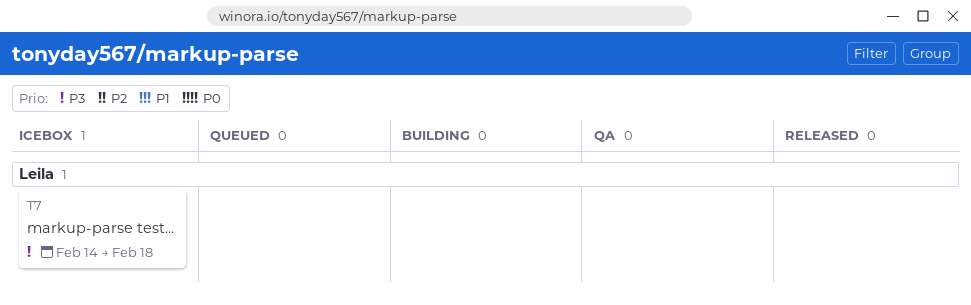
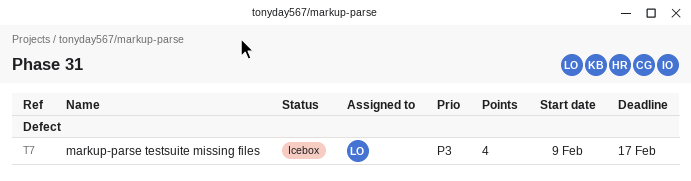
T7, start: Feb 14 -> Feb 9
T7, due: Feb 18 -> Feb 17

